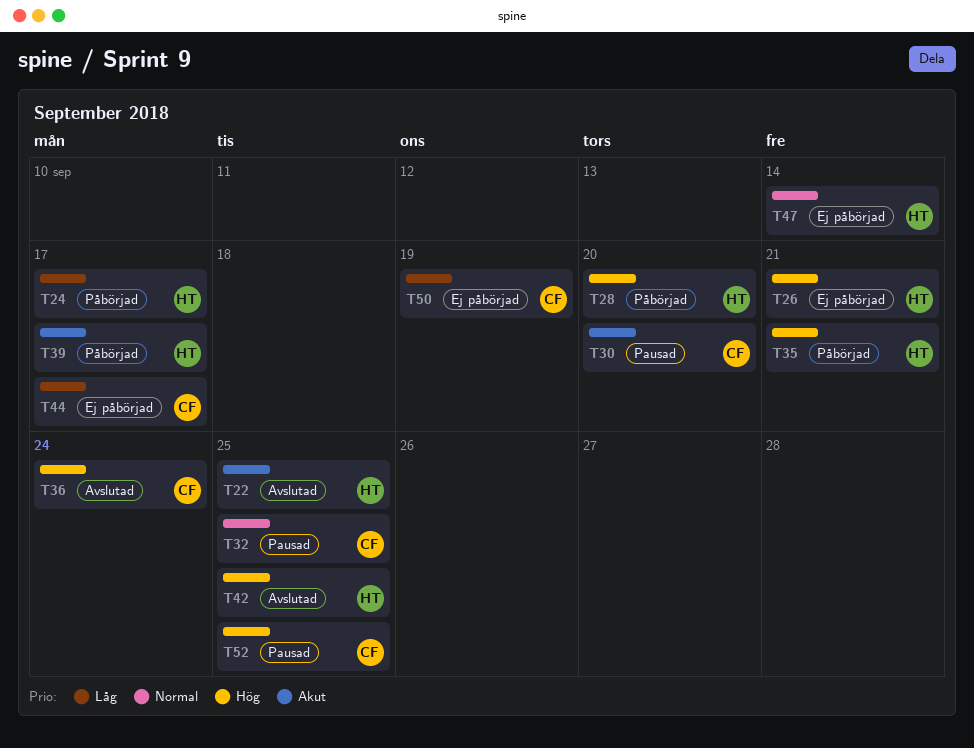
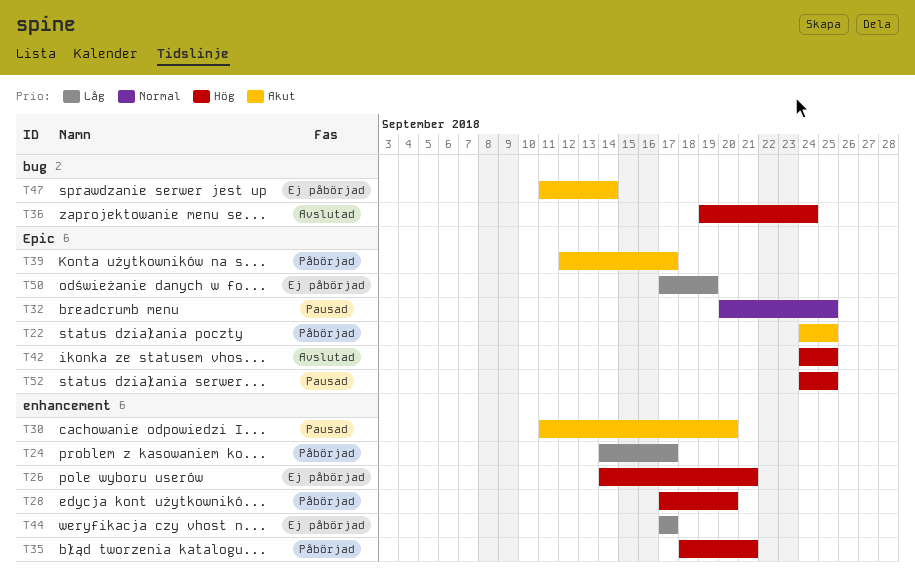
T22, status: Avslutad -> Påbörjad
T47, priority: Normal -> Akut

